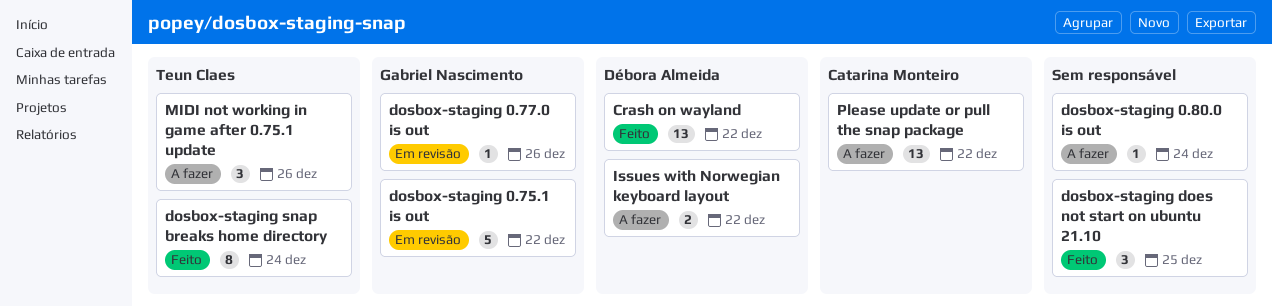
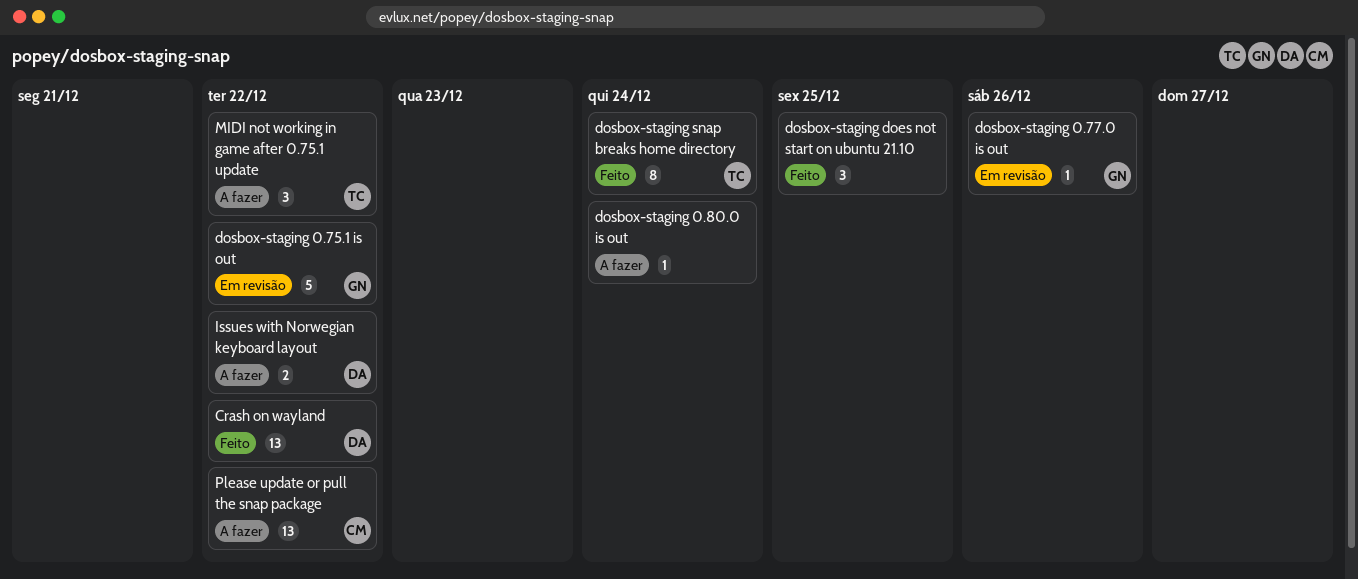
MIDI not working in game after 0.75.1 update, due: Dec 26 -> Dec 22

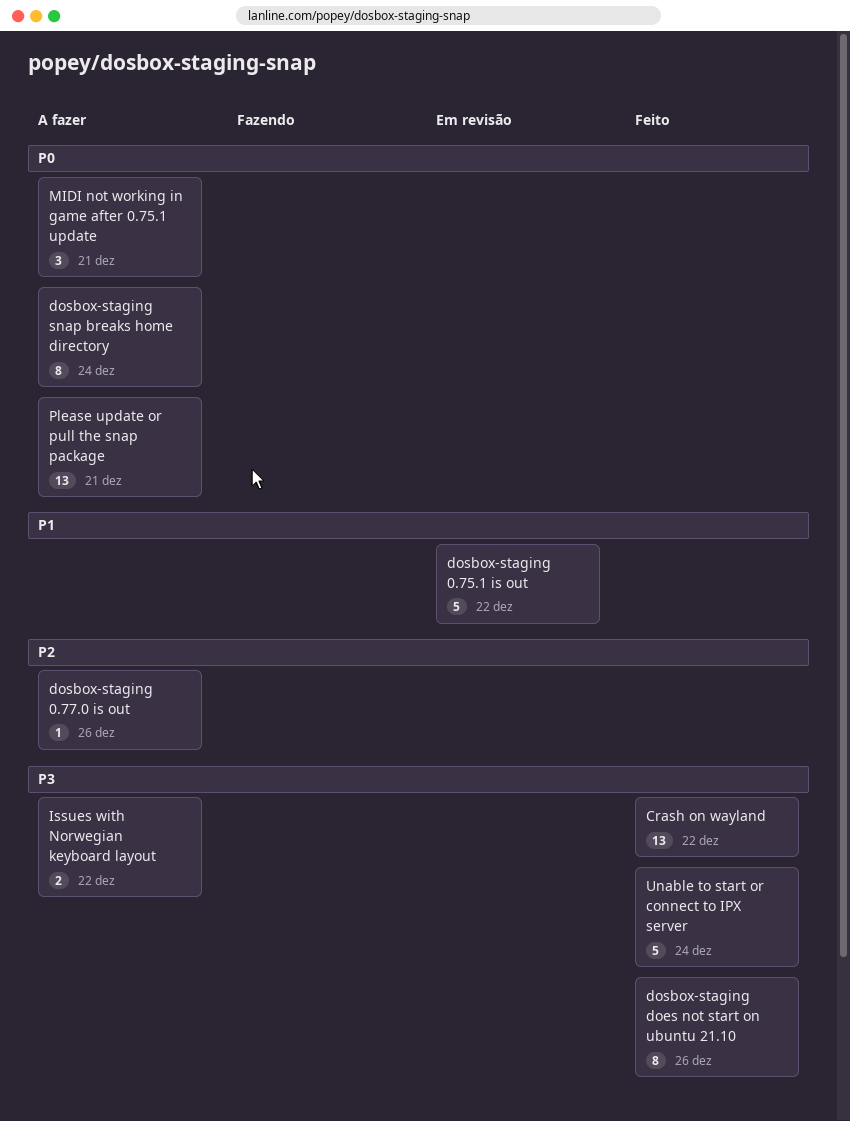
dosbox-staging 0.77.0 is out, status: Em revisão -> A fazer
dosbox-staging 0.80.0 is out: present -> none
dosbox-staging does not start on ubuntu 21.10, estimate: 3 -> 8
dosbox-staging does not start on ubuntu 21.10, due: Dec 25 -> Dec 26
dosbox-staging snap breaks home directory, status: Feito -> A fazer
MIDI not working in game after 0.75.1 update, due: Dec 22 -> Dec 21
Please update or pull the snap package, due: Dec 22 -> Dec 21
Unable to start or connect to IPX server: none -> present

